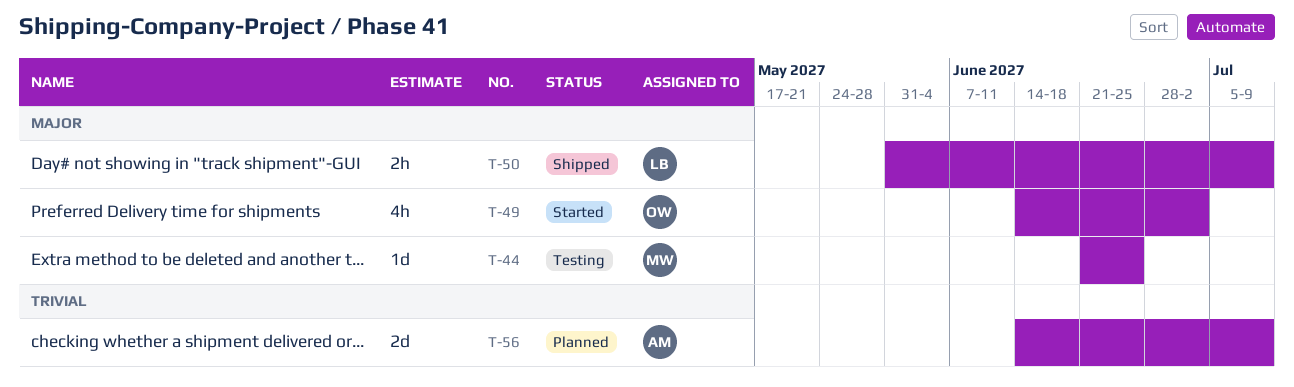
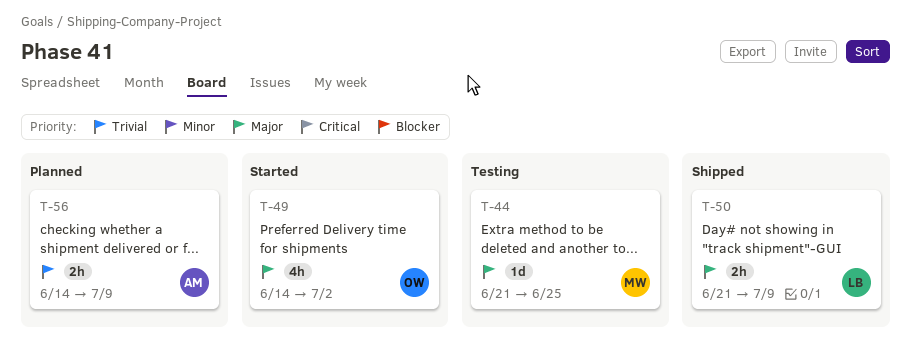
T-50, start: May 31 -> Jun 21
T-56, estimate: 2d -> 2h

